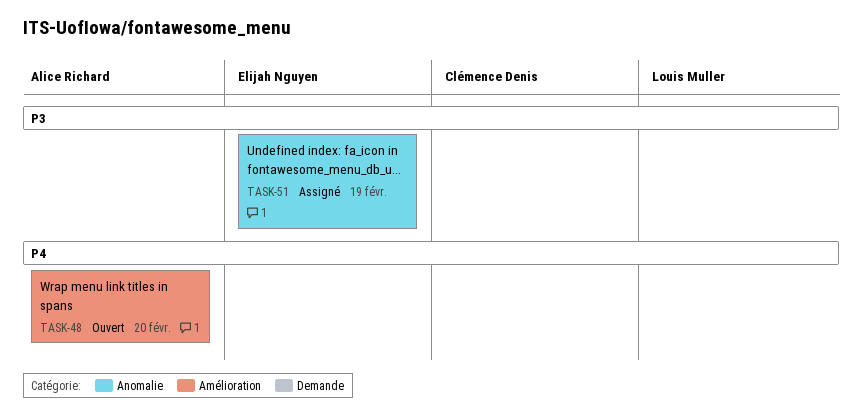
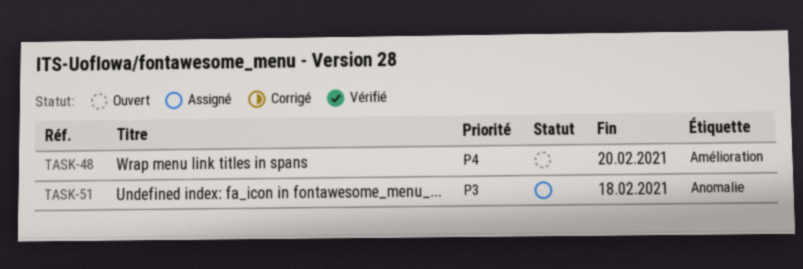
TASK-51, due: Feb 19 -> Feb 18

